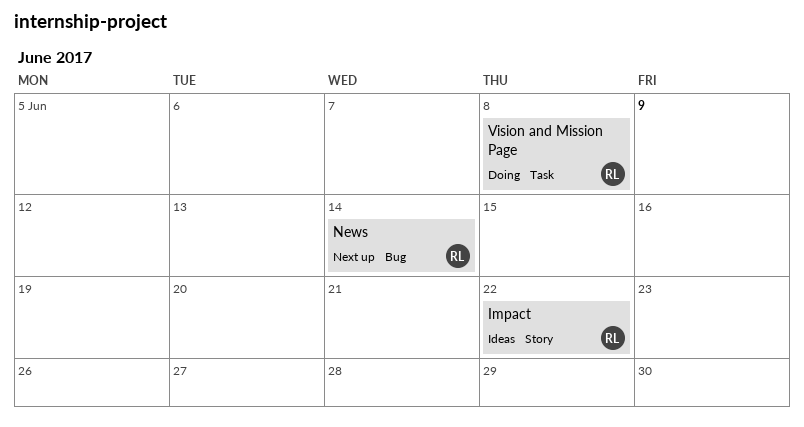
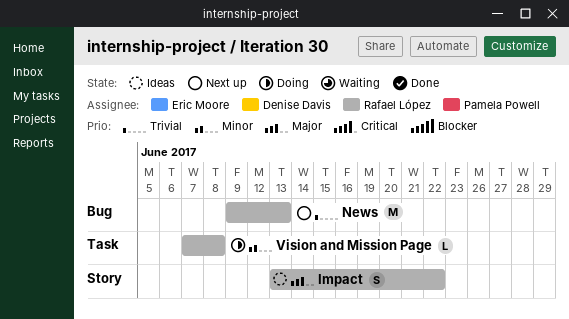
News, due: Jun 14 -> Jun 13

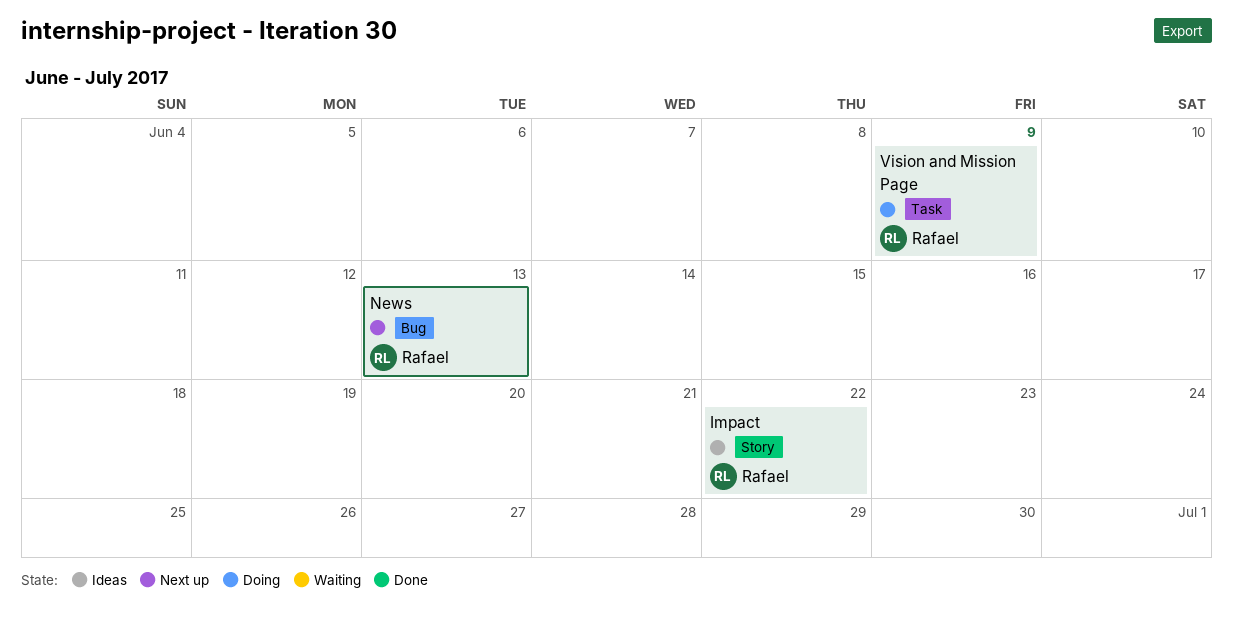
Vision and Mission Page, due: Jun 8 -> Jun 9

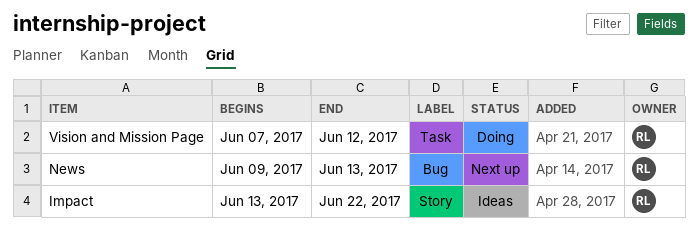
Vision and Mission Page, due: Jun 9 -> Jun 12

